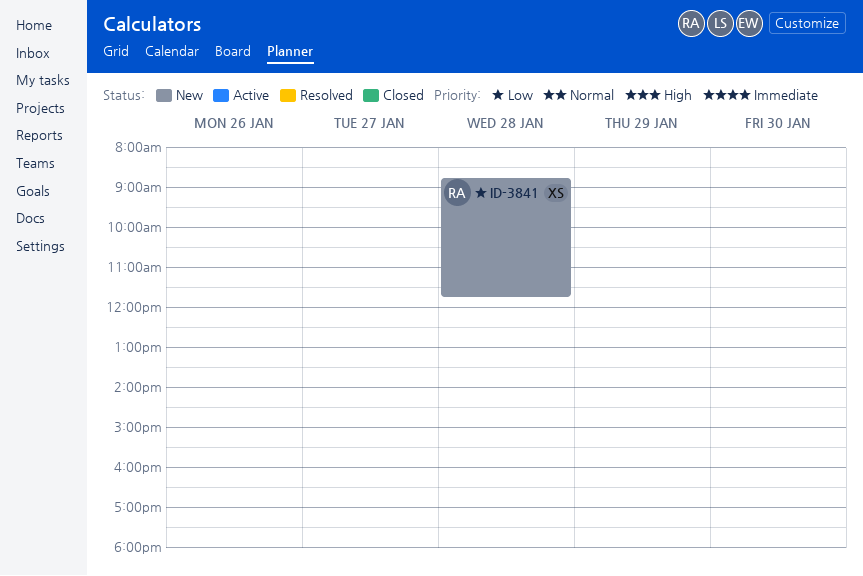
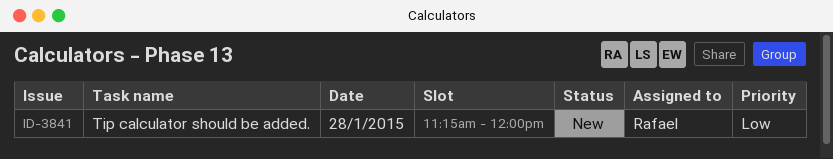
ID-3841, begins: 08:45 -> 11:15
ID-3841, ends: 11:45 -> 12:00

